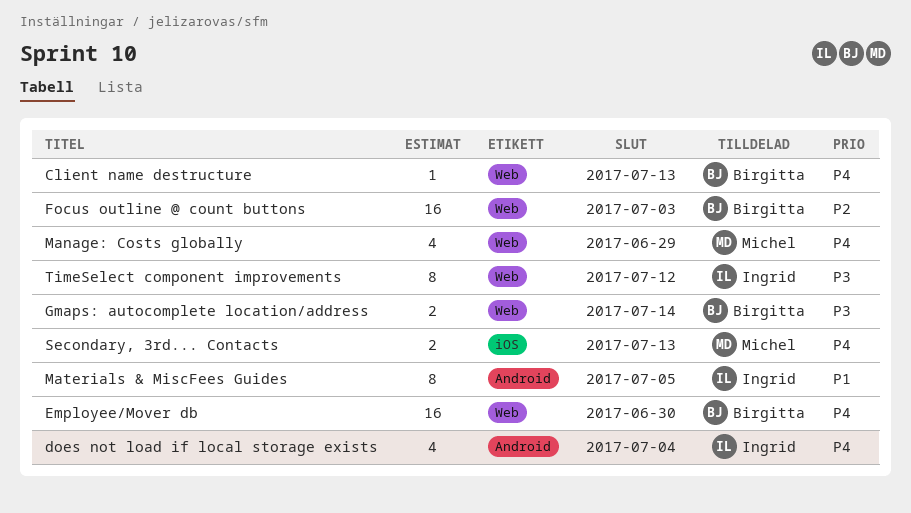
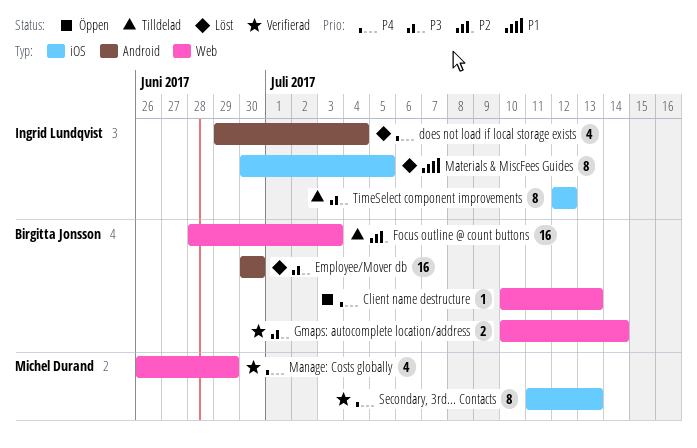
Employee/Mover db, priority: P4 -> P3
Employee/Mover db, label: Web -> Android
Materials & MiscFees Guides, label: Android -> iOS
Secondary, 3rd... Contacts, estimate: 2 -> 8
TimeSelect component improvements, label: Web -> iOS

